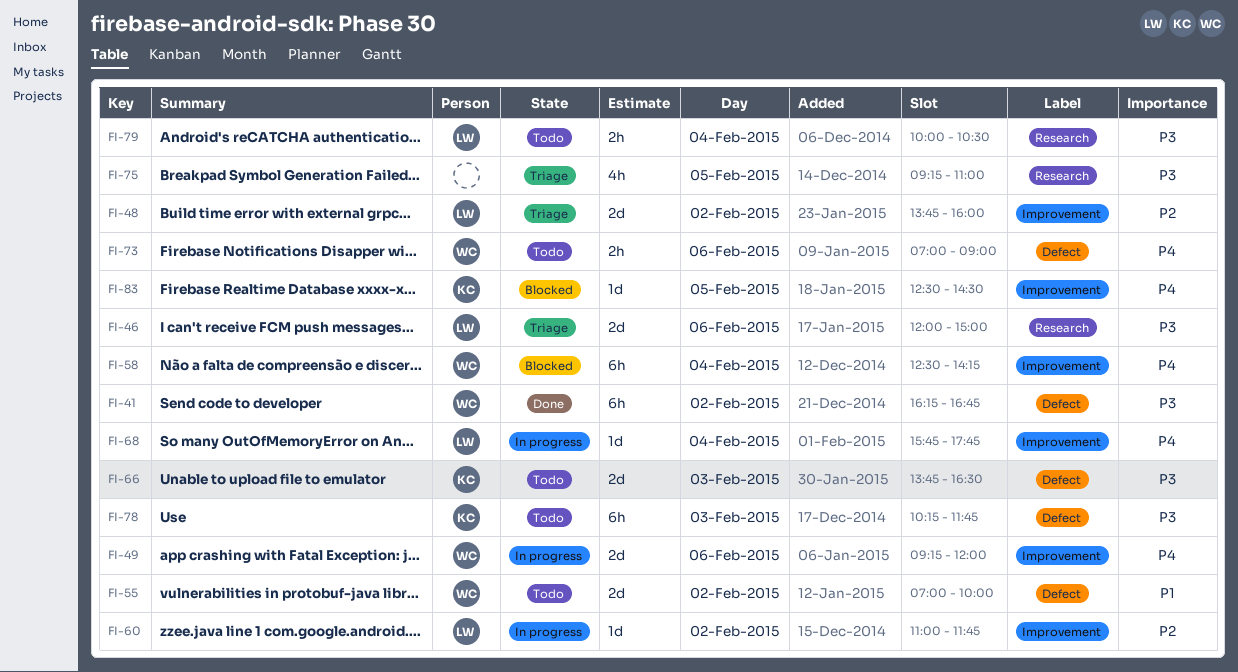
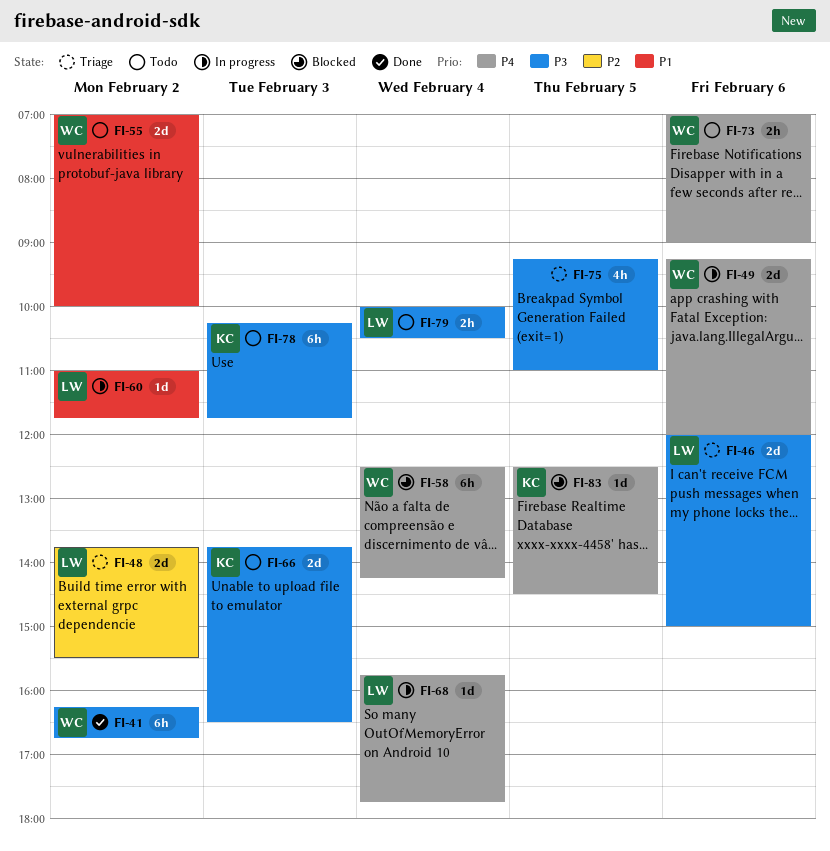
FI-48, ends: 16:00 -> 15:30
FI-60, priority: P2 -> P1

